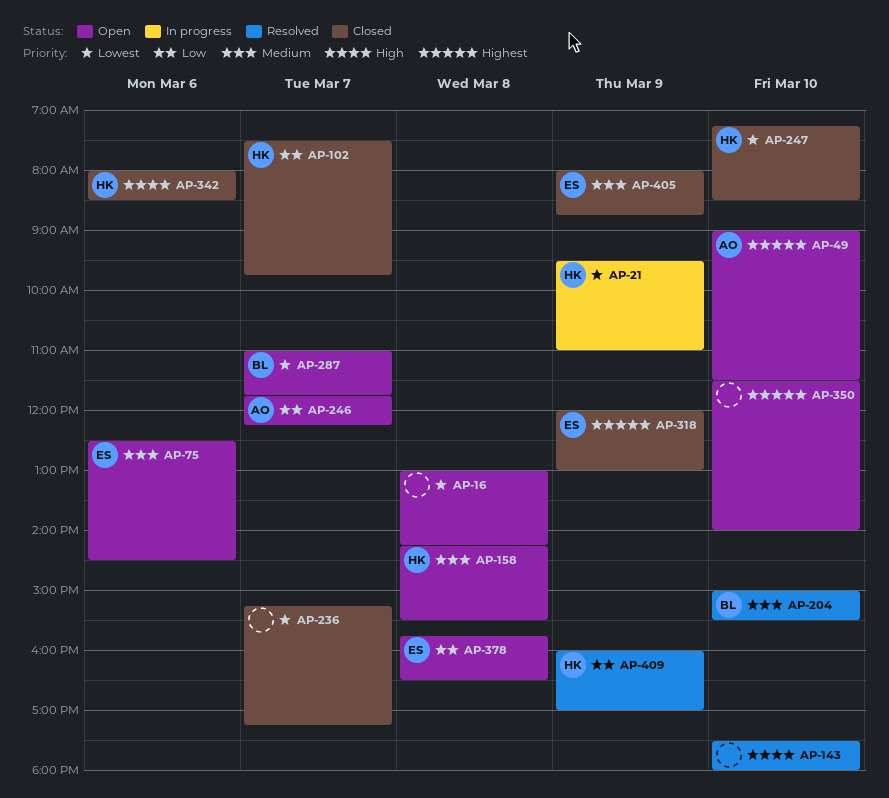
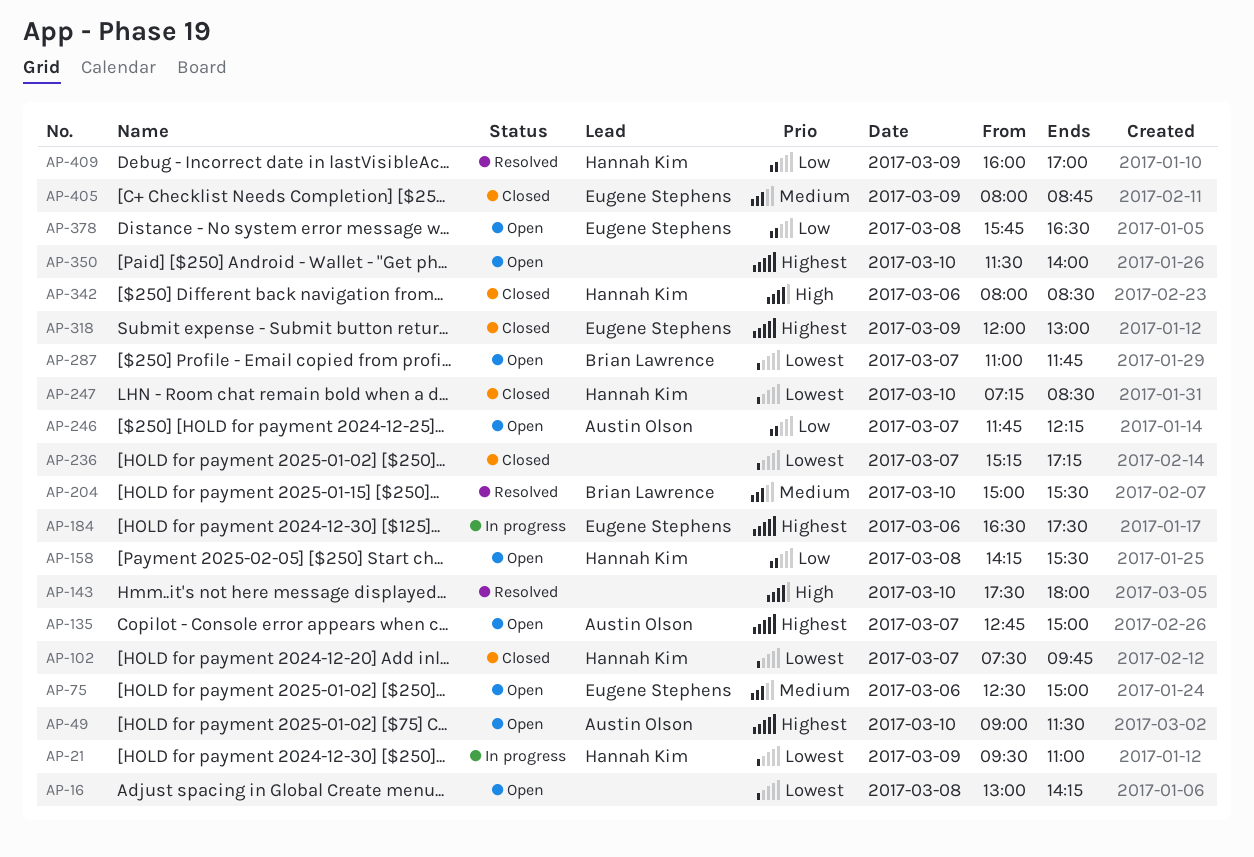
AP-75, ends: 14:30 -> 15:00
AP-102, priority: Low -> Lowest
AP-135: none -> present
AP-158, priority: Medium -> Low
AP-184: none -> present

